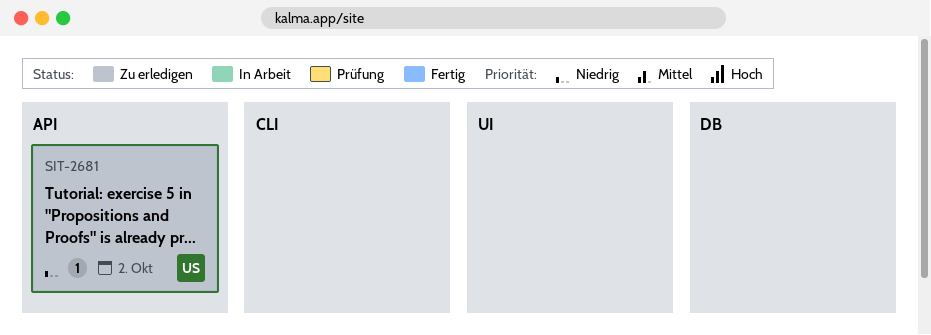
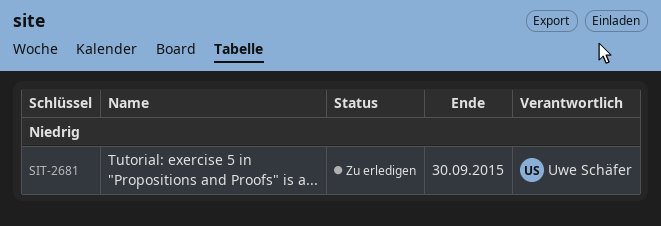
SIT-2681, due: Oct 2 -> Sep 30

